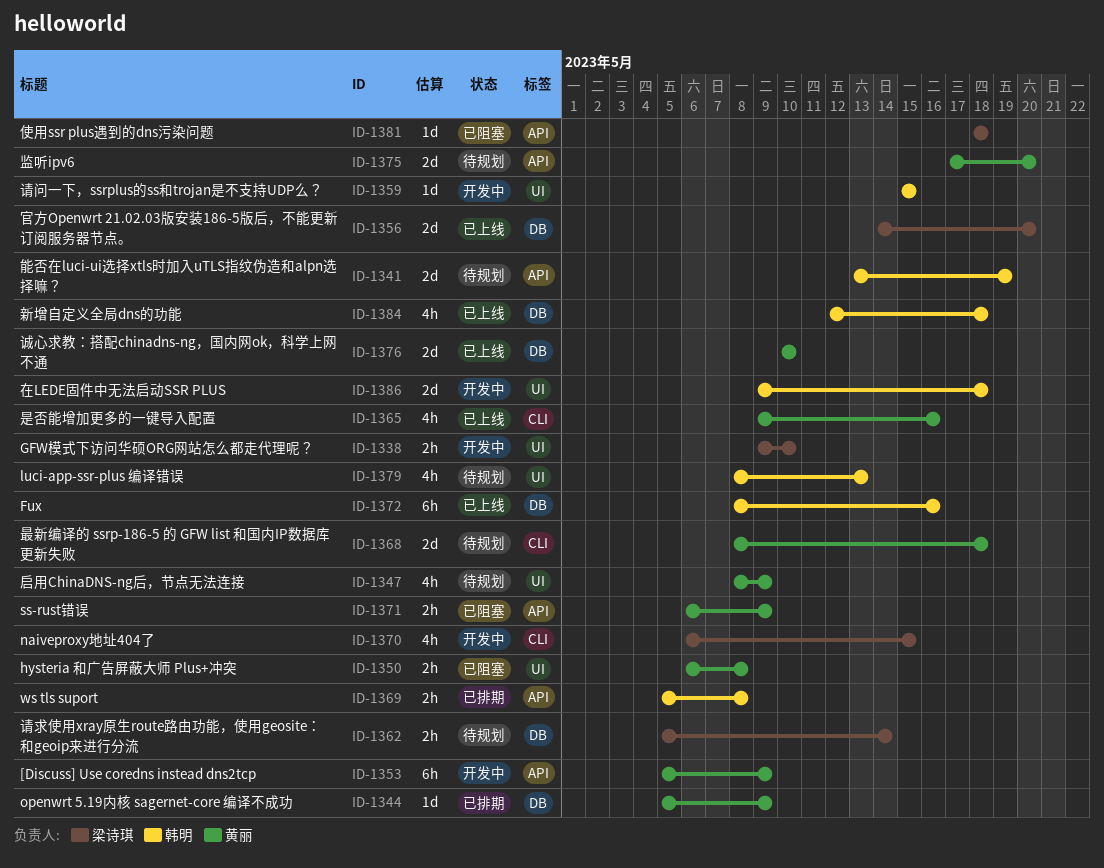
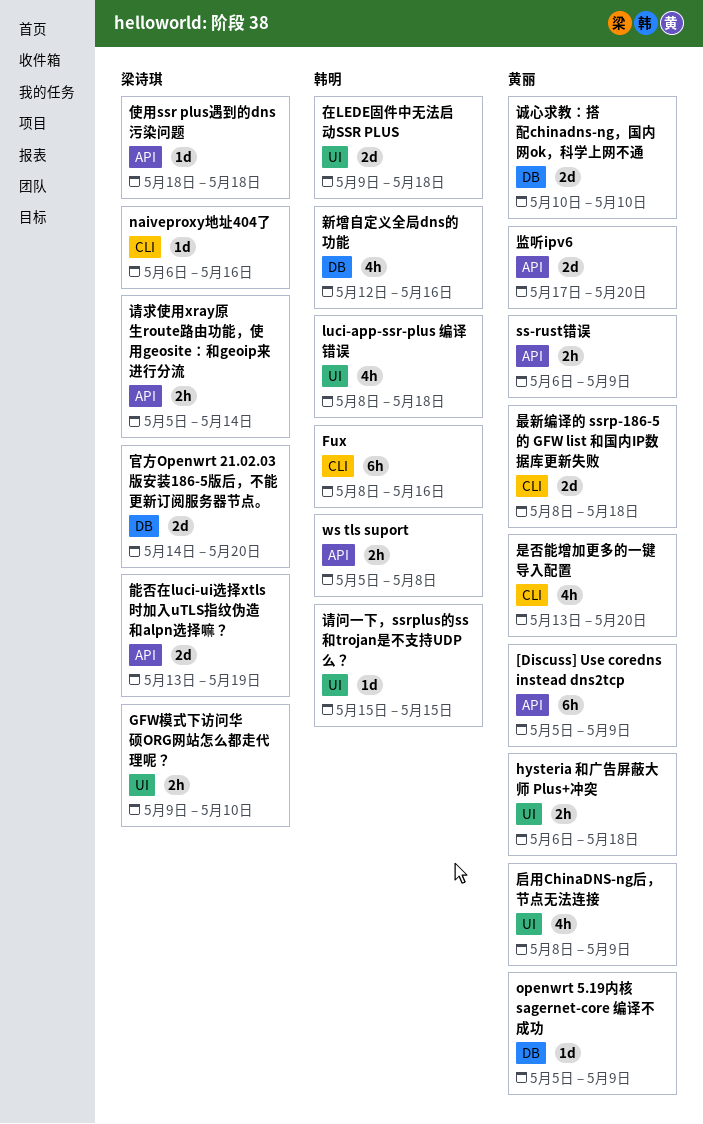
Fux, label: DB -> CLI
hysteria 和广告屏蔽大师 Plus+冲突, due: May 8 -> May 18
luci-app-ssr-plus 编译错误, due: May 13 -> May 18
naiveproxy地址404了, estimate: 4h -> 1d
naiveproxy地址404了, due: May 15 -> May 16
新增自定义全局dns的功能, due: May 18 -> May 16
是否能增加更多的一键导入配置, start: May 9 -> May 13
是否能增加更多的一键导入配置, due: May 16 -> May 20
能否在luci-ui选择xtls时加入uTLS指纹伪造和alpn选择嘛？, owner: 韩明 -> 梁诗琪
请求使用xray原生route路由功能，使用geosite：和geoip来进行分流, label: DB -> API

